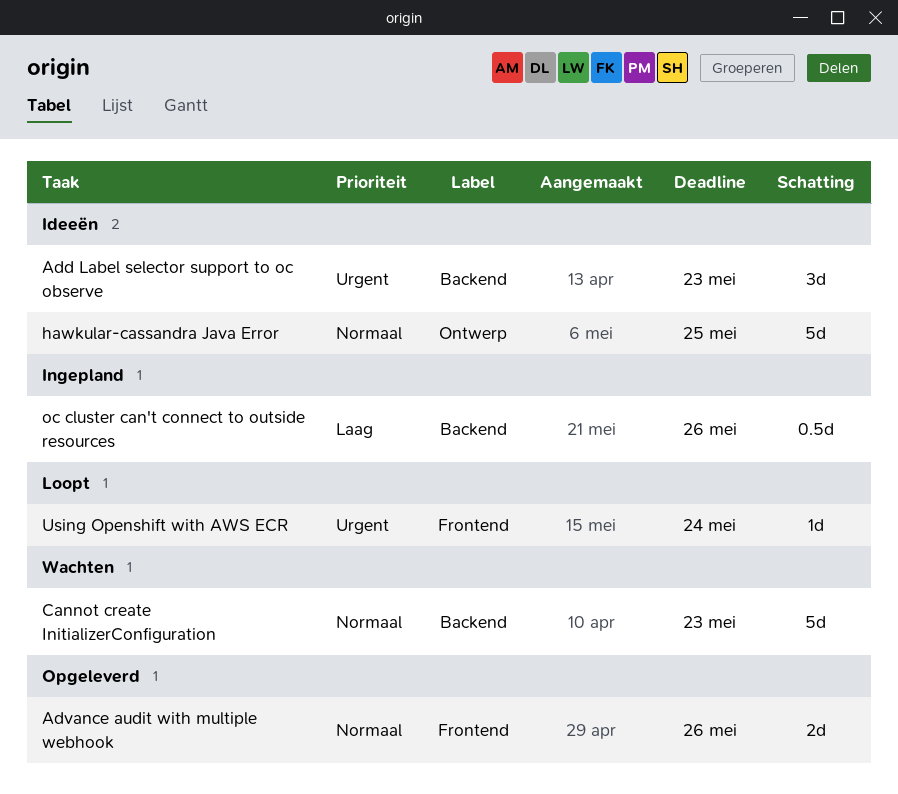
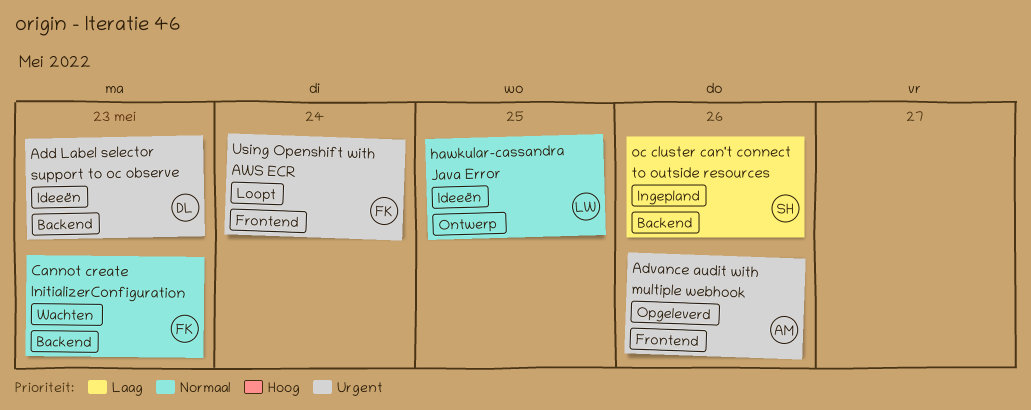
Advance audit with multiple webhook, priority: Normaal -> Urgent

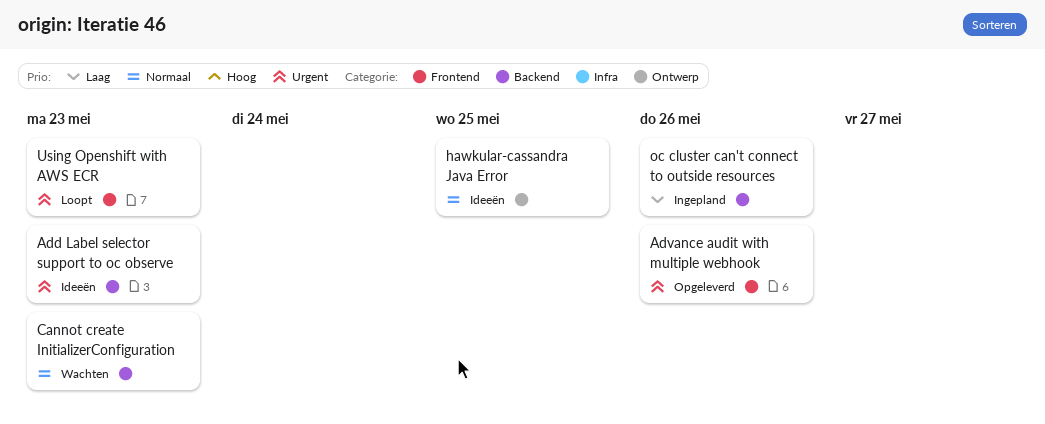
Using Openshift with AWS ECR, due: May 24 -> May 23

